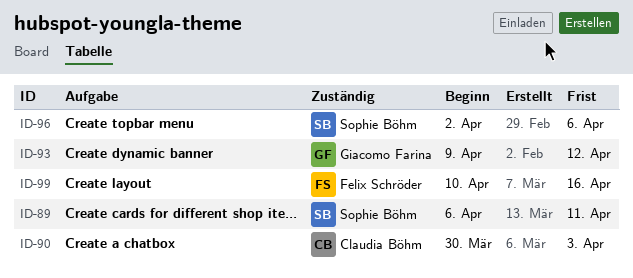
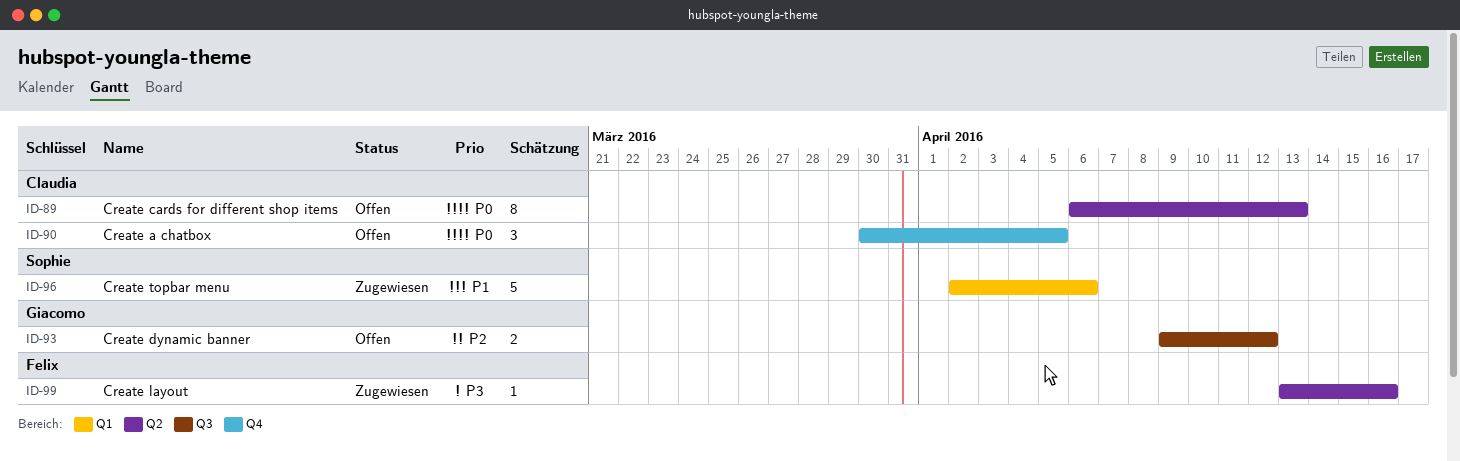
ID-89, owner: Sophie Böhm -> Claudia Böhm
ID-89, due: Apr 11 -> Apr 13
ID-90, due: Apr 3 -> Apr 5
ID-99, start: Apr 10 -> Apr 13

